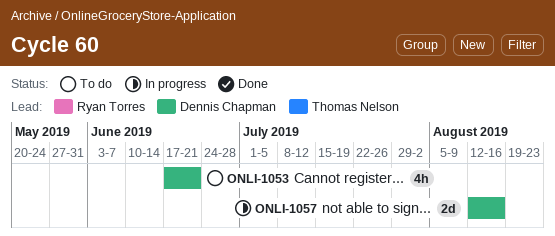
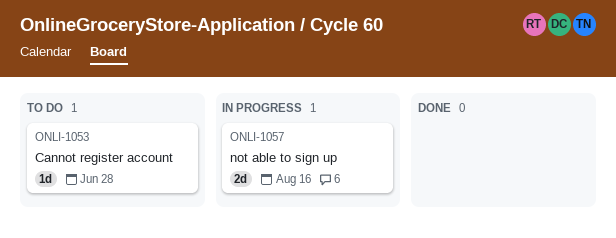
ONLI-1053, estimate: 4h -> 1d
ONLI-1053, due: Jun 21 -> Jun 28

